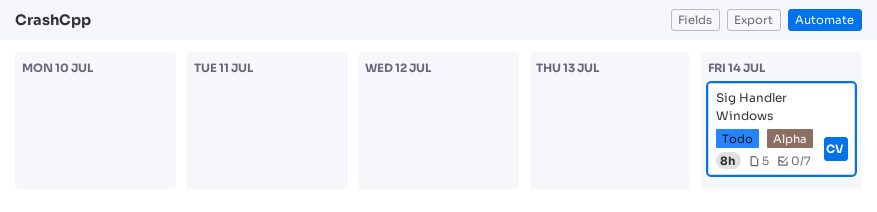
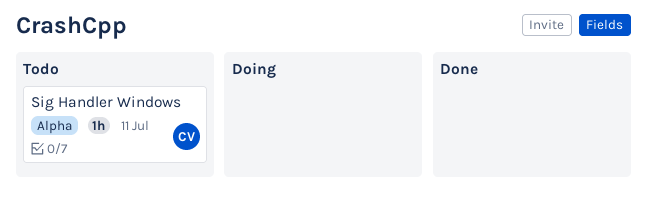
Sig Handler Windows, estimate: 8h -> 1h
Sig Handler Windows, due: Jul 14 -> Jul 11

